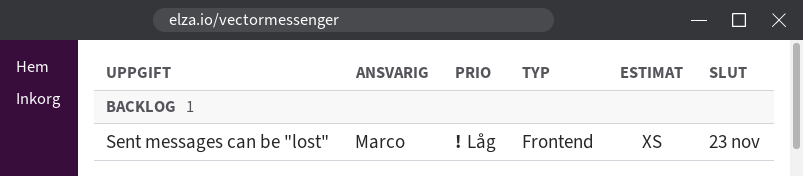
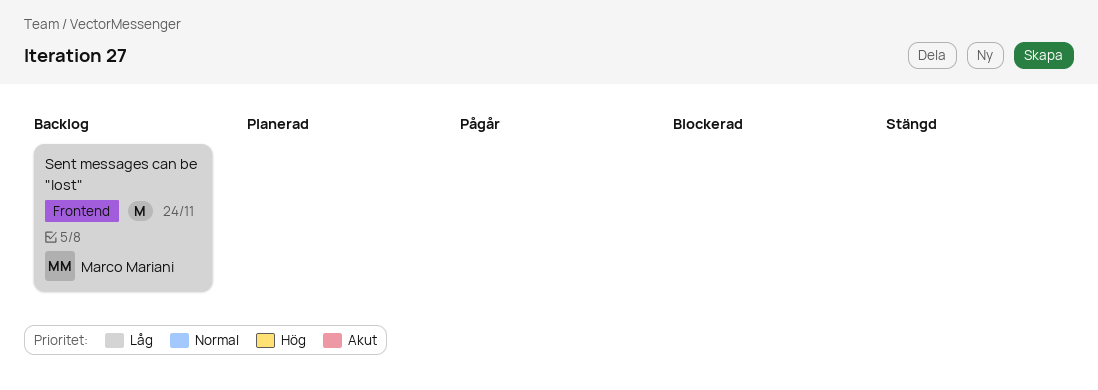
Sent messages can be "lost", estimate: XS -> M
Sent messages can be "lost", due: Nov 23 -> Nov 24

